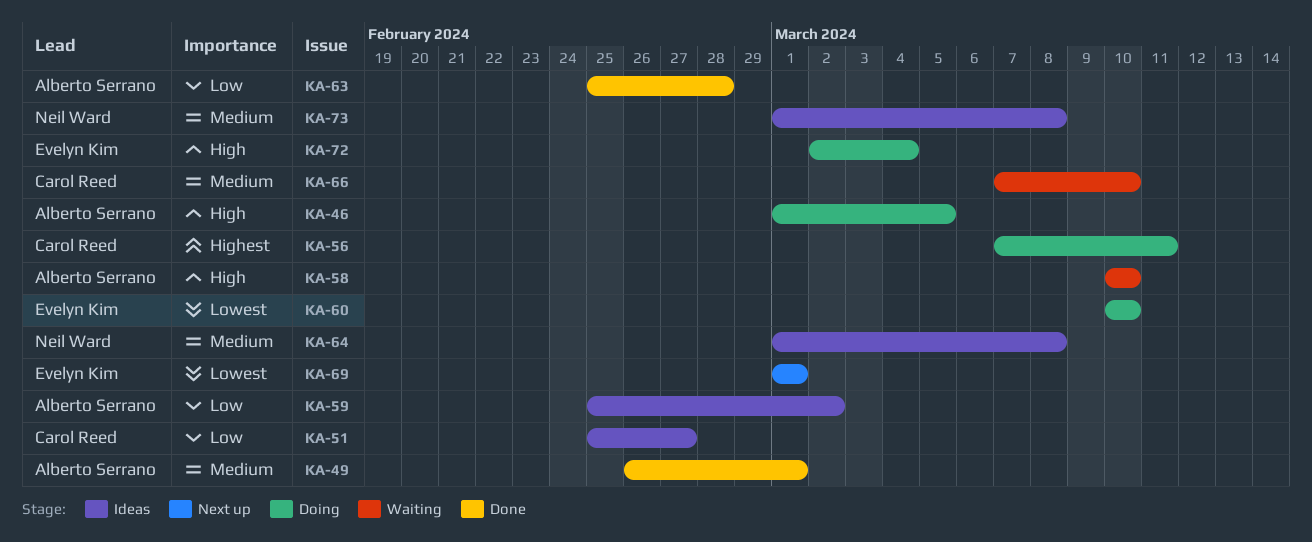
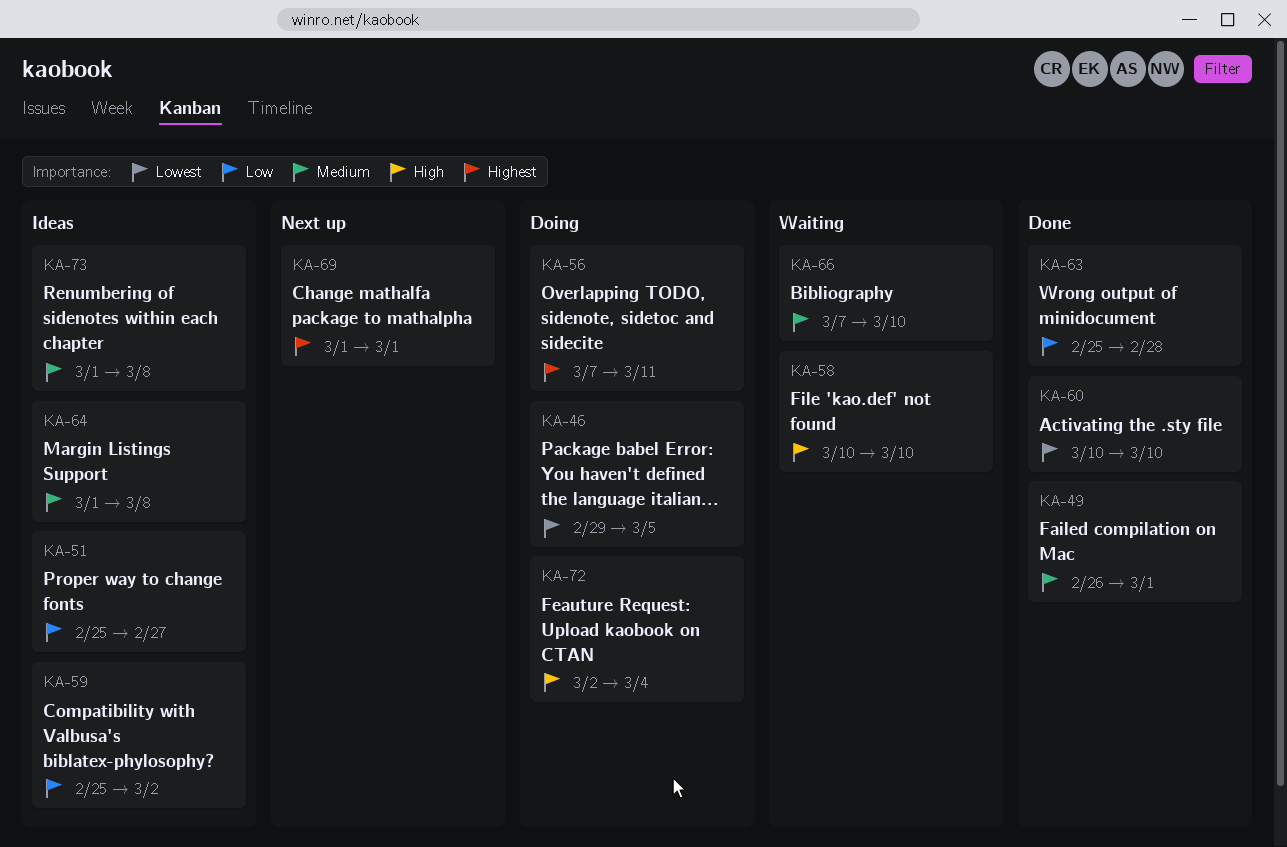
KA-46, priority: High -> Lowest
KA-46, start: Mar 1 -> Feb 29
KA-60, status: Doing -> Done
KA-69, priority: Lowest -> Highest

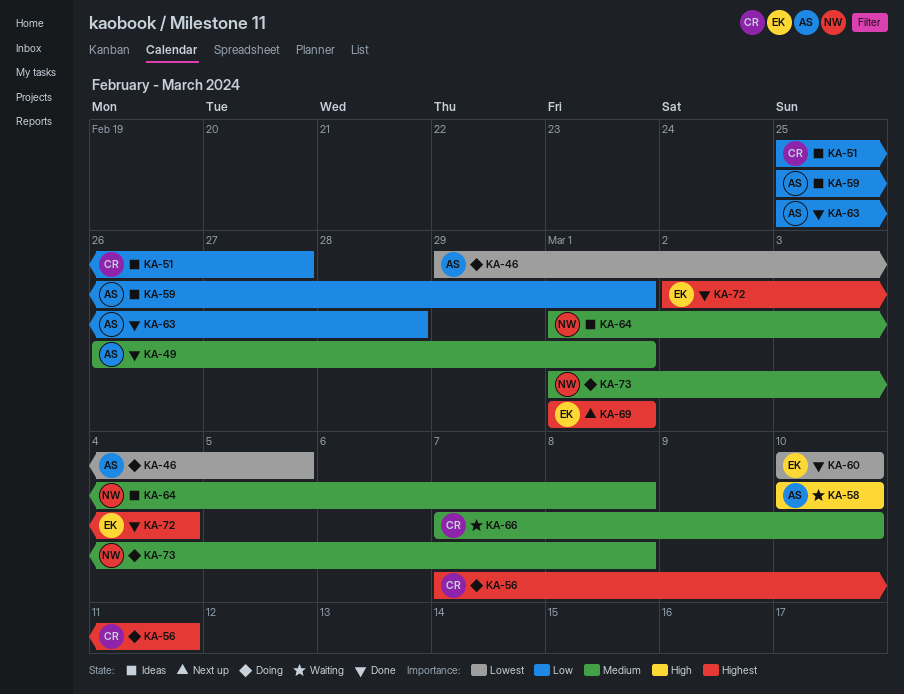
KA-59, due: Mar 2 -> Mar 1
KA-72, status: Doing -> Done
KA-72, priority: High -> Highest
KA-73, status: Ideas -> Doing

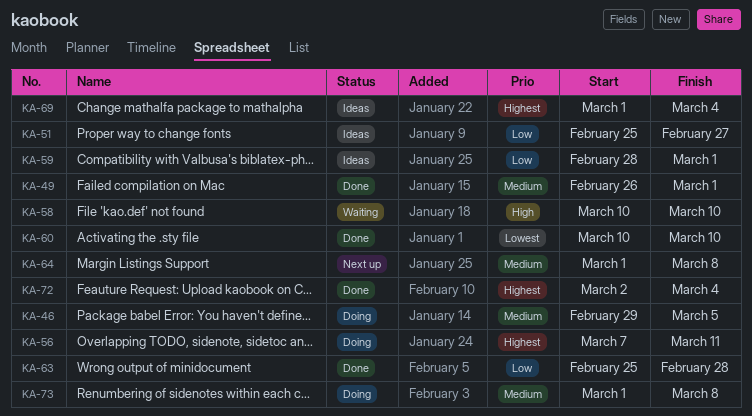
KA-46, priority: Lowest -> Medium
KA-59, start: Feb 25 -> Feb 28
KA-64, status: Ideas -> Next up
KA-66: present -> none
KA-69, status: Next up -> Ideas
KA-69, due: Mar 1 -> Mar 4

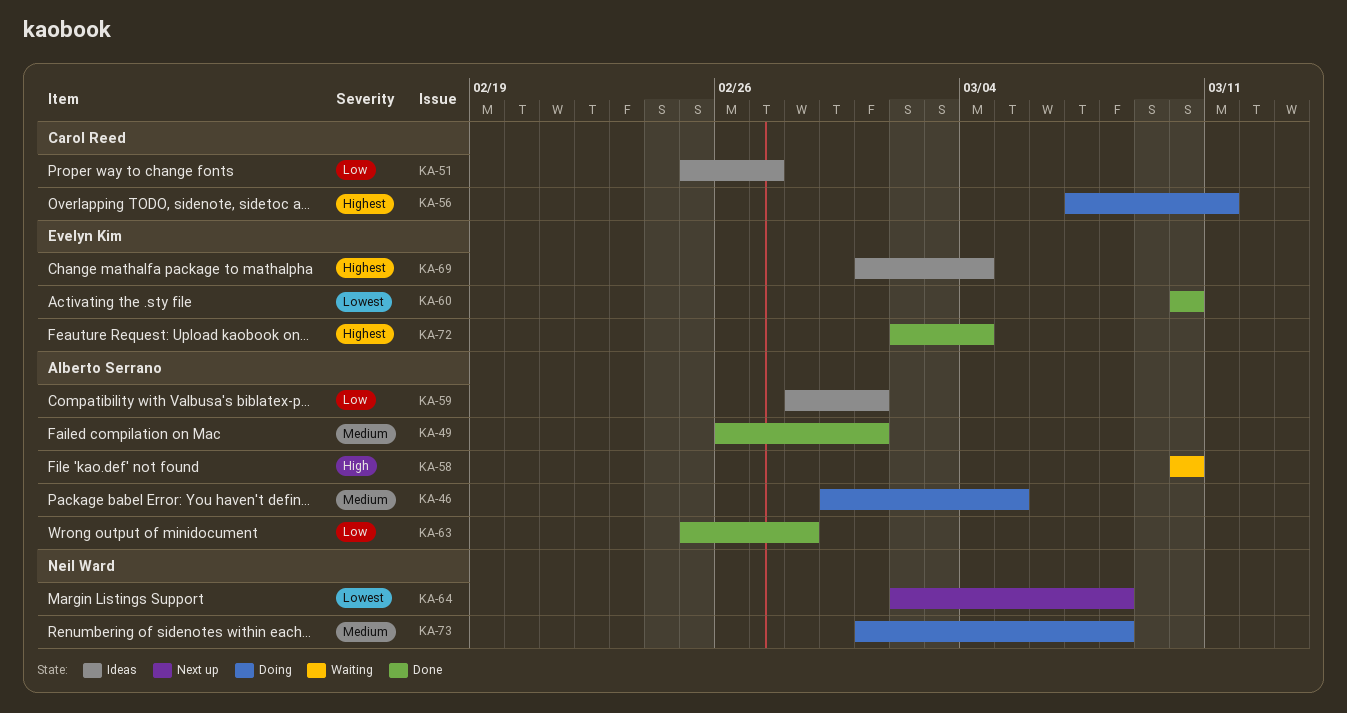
KA-64, priority: Medium -> Lowest
KA-64, start: Mar 1 -> Mar 2

